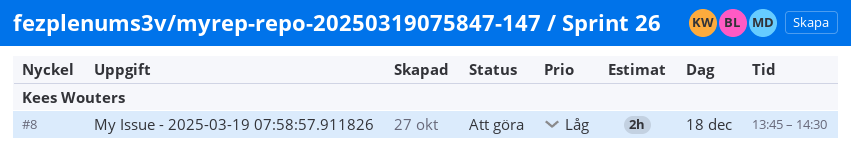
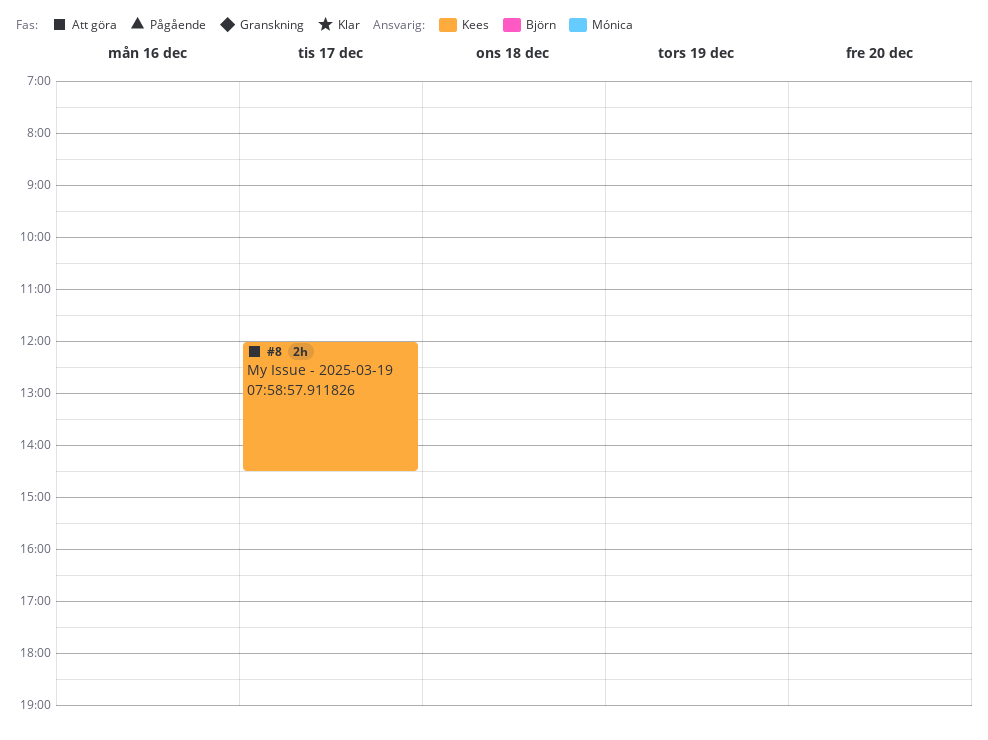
#8, day: Dec 18 -> Dec 17
#8, begins: 13:45 -> 12:00

